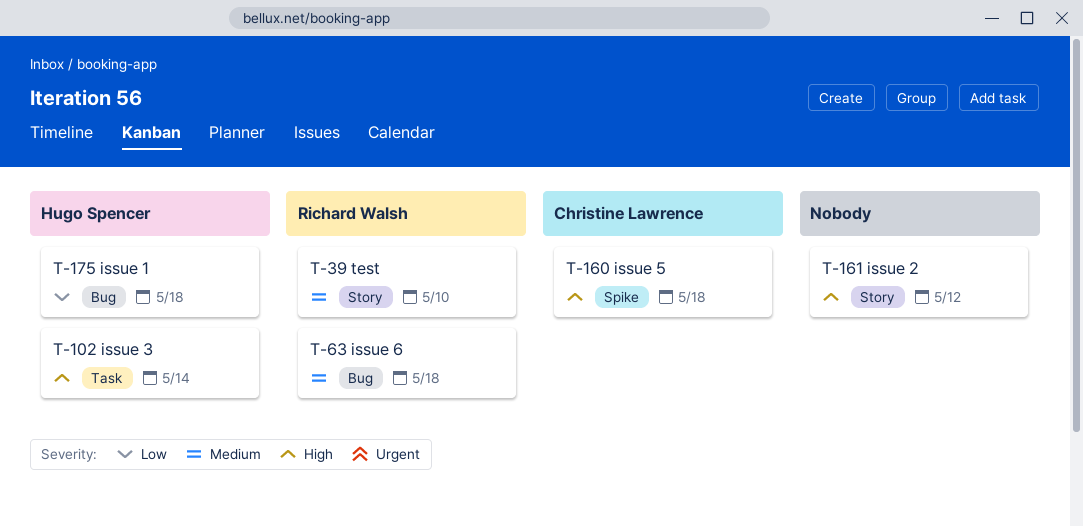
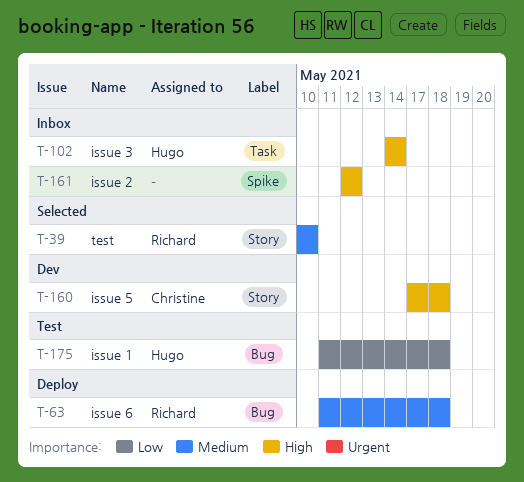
T-160, label: Spike -> Story
T-161, label: Story -> Spike

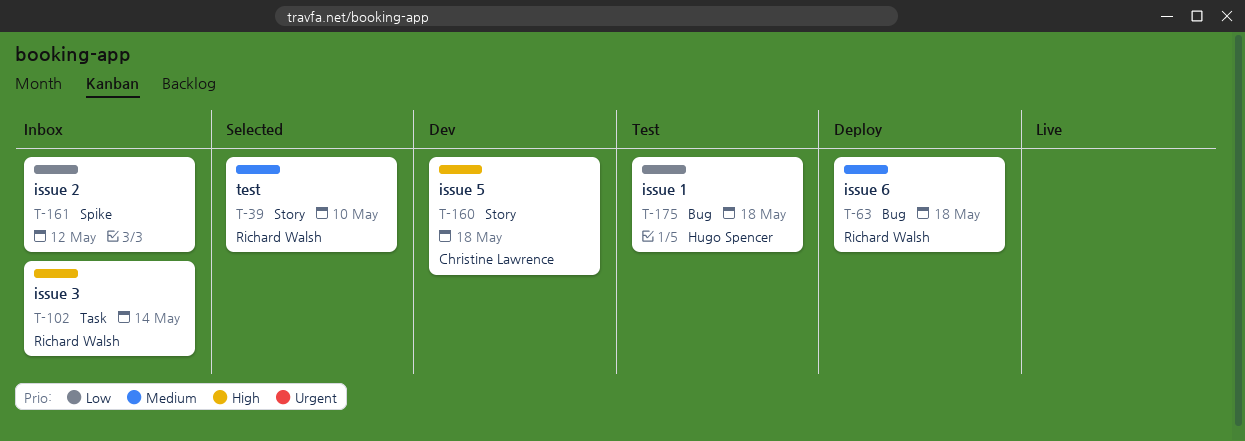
T-102, owner: Hugo Spencer -> Richard Walsh
T-161, priority: High -> Low

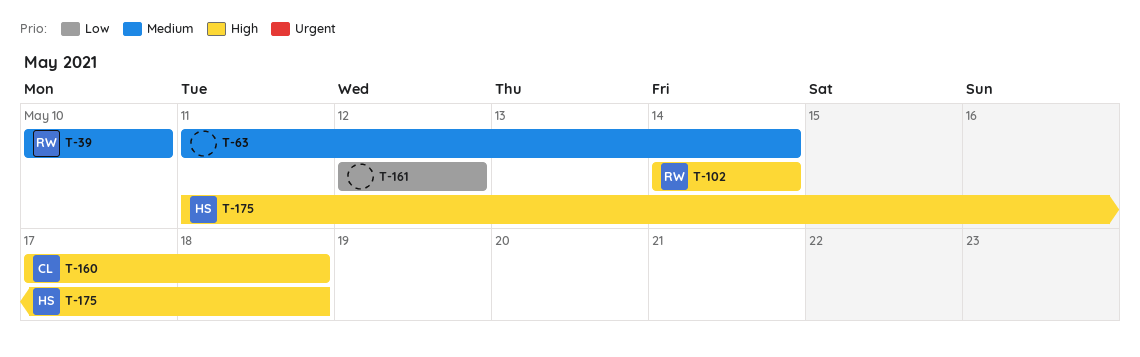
T-63, owner: Richard Walsh -> none
T-63, due: May 18 -> May 14
T-175, priority: Low -> High

